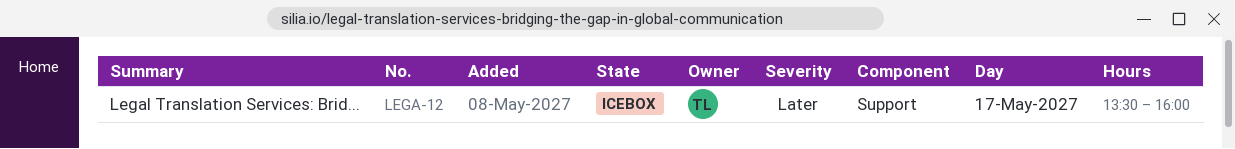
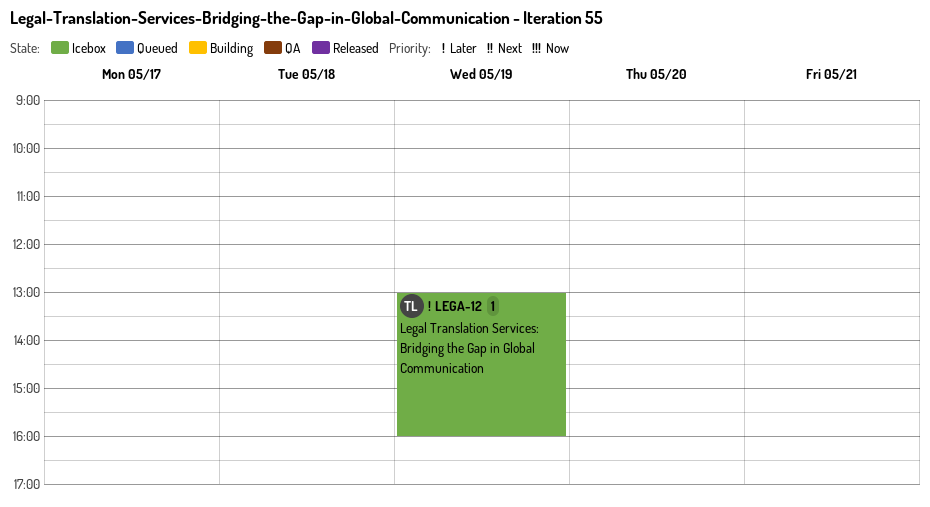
LEGA-12, day: May 17 -> May 19
LEGA-12, begins: 13:30 -> 13:00

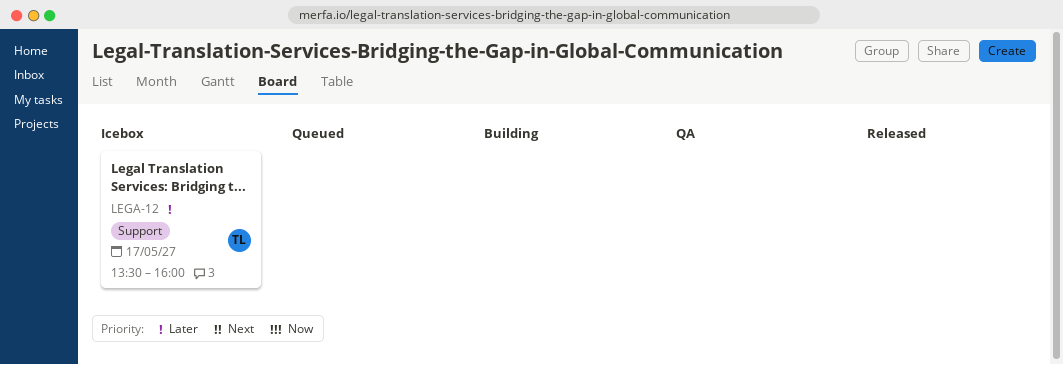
LEGA-12, day: May 19 -> May 17
LEGA-12, begins: 13:00 -> 13:30

